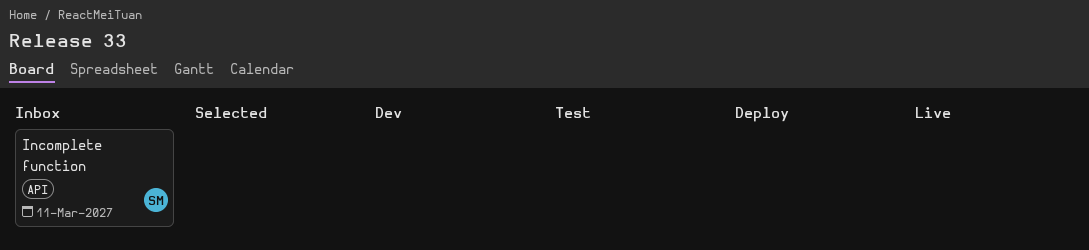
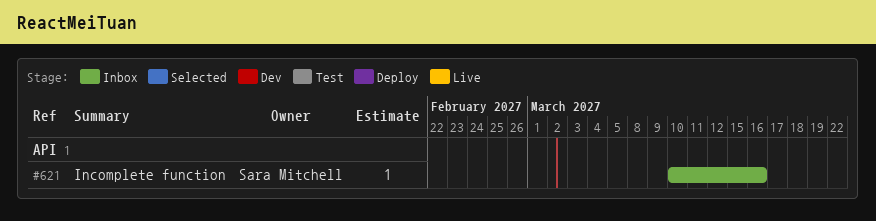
Incomplete function, due: Mar 11 -> Mar 16

